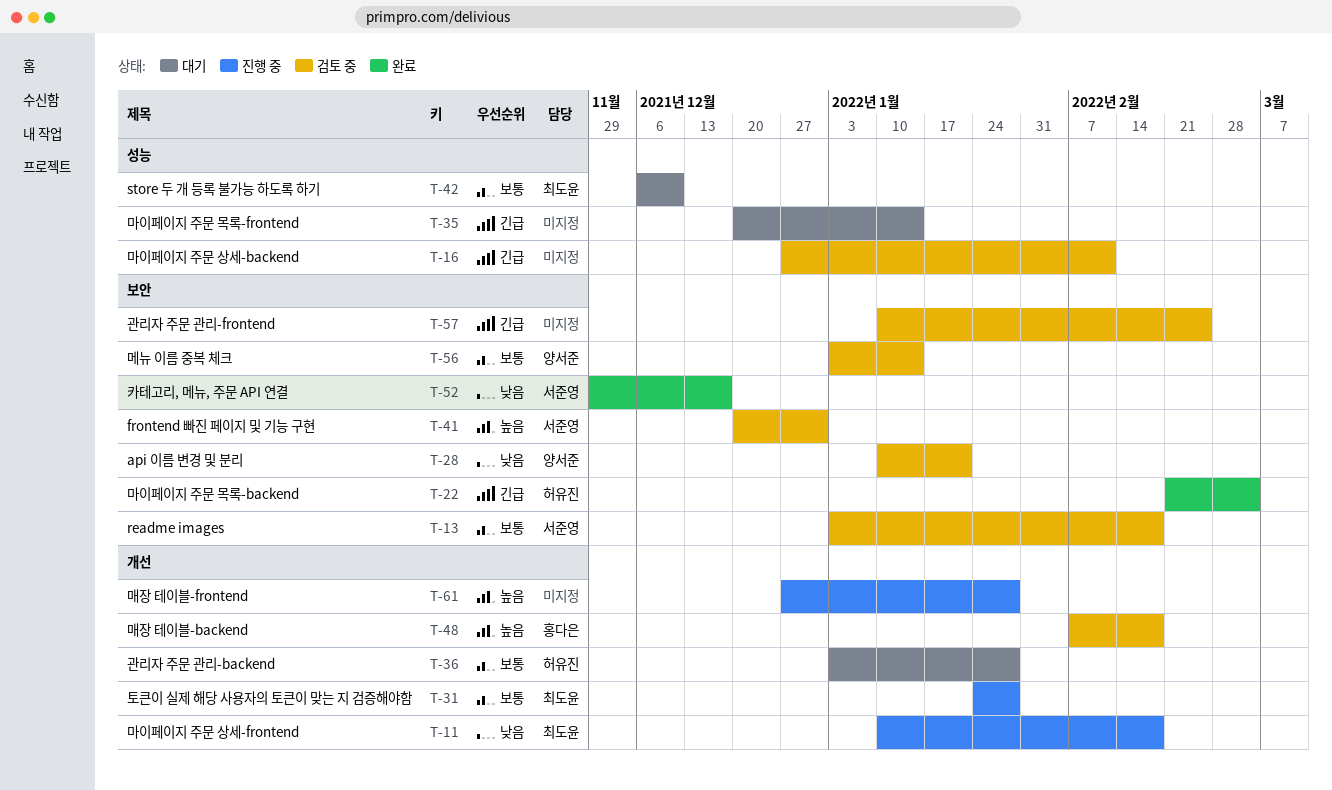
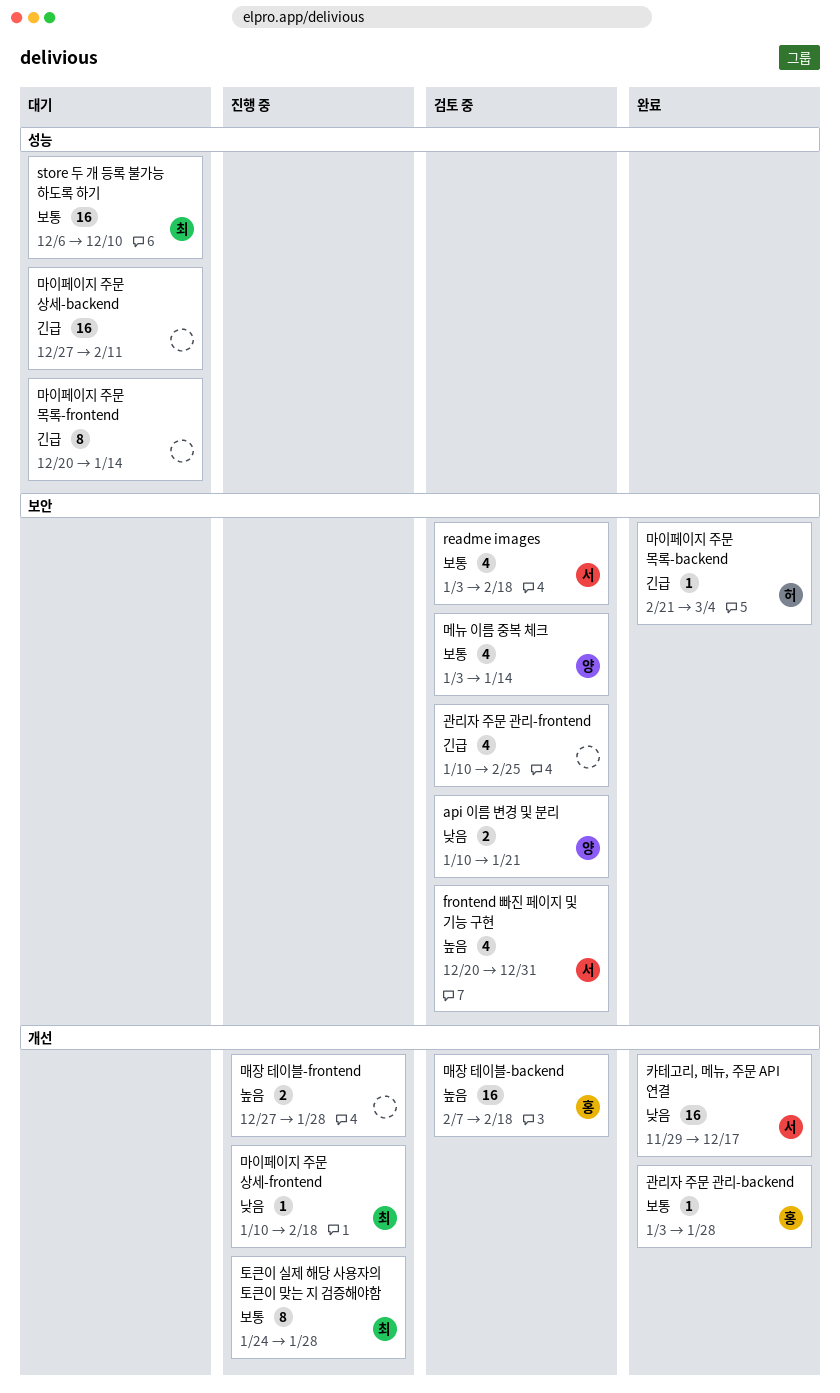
관리자 주문 관리-backend, status: 대기 -> 완료
관리자 주문 관리-backend, owner: 허유진 -> 홍다은
마이페이지 주문 상세-backend, status: 검토 중 -> 대기
카테고리, 메뉴, 주문 API 연결, label: 보안 -> 개선

